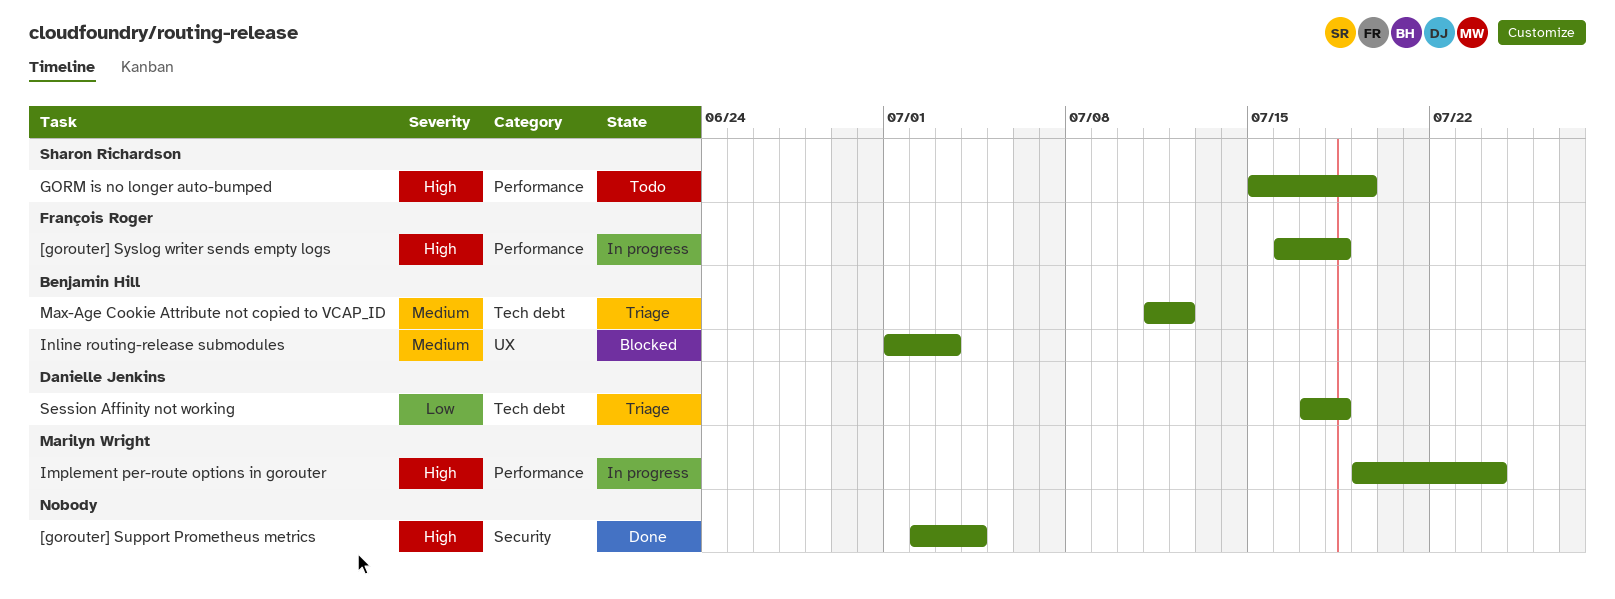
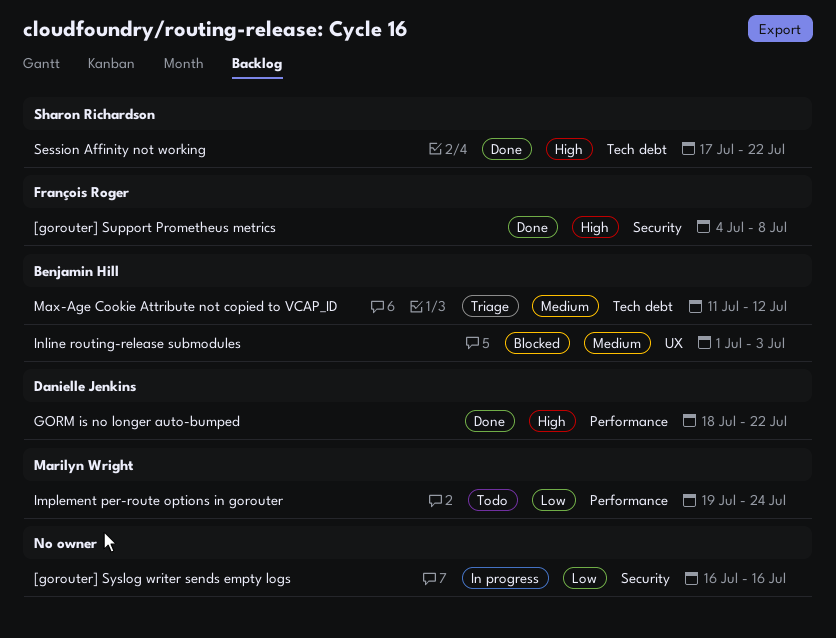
[gorouter] Support Prometheus metrics, owner: none -> François Roger
[gorouter] Support Prometheus metrics, start: Jul 2 -> Jul 4
[gorouter] Support Prometheus metrics, due: Jul 4 -> Jul 8
[gorouter] Syslog writer sends empty logs, owner: François Roger -> none
[gorouter] Syslog writer sends empty logs, priority: High -> Low
[gorouter] Syslog writer sends empty logs, label: Performance -> Security
[gorouter] Syslog writer sends empty logs, due: Jul 18 -> Jul 16
GORM is no longer auto-bumped, status: Todo -> Done
GORM is no longer auto-bumped, owner: Sharon Richardson -> Danielle Jenkins
GORM is no longer auto-bumped, start: Jul 15 -> Jul 18
GORM is no longer auto-bumped, due: Jul 19 -> Jul 22
Implement per-route options in gorouter, status: In progress -> Todo
Implement per-route options in gorouter, priority: High -> Low
Session Affinity not working, status: Triage -> Done
Session Affinity not working, owner: Danielle Jenkins -> Sharon Richardson
Session Affinity not working, priority: Low -> High
Session Affinity not working, due: Jul 18 -> Jul 22

